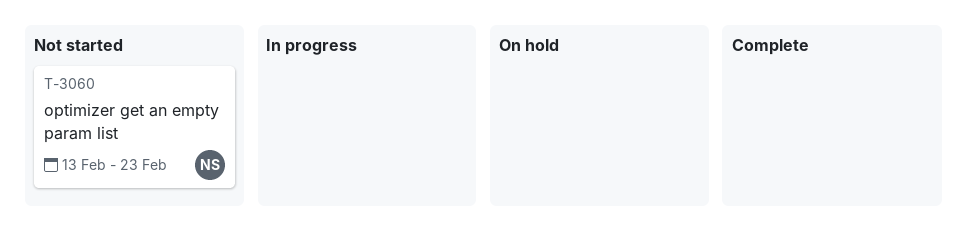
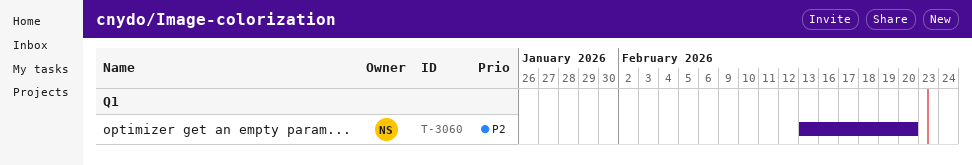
T-3060, due: Feb 23 -> Feb 20

